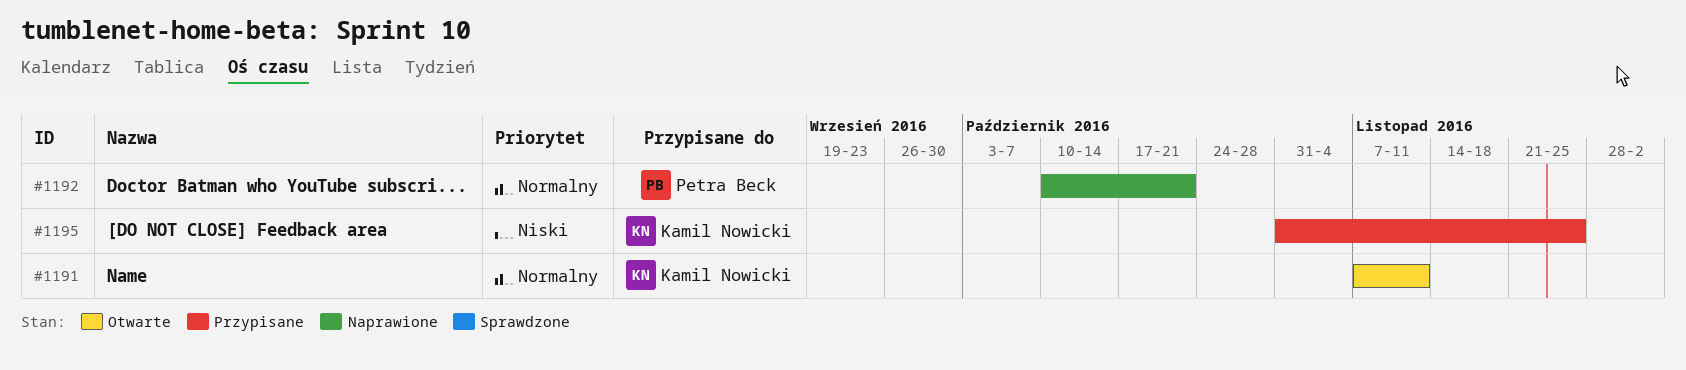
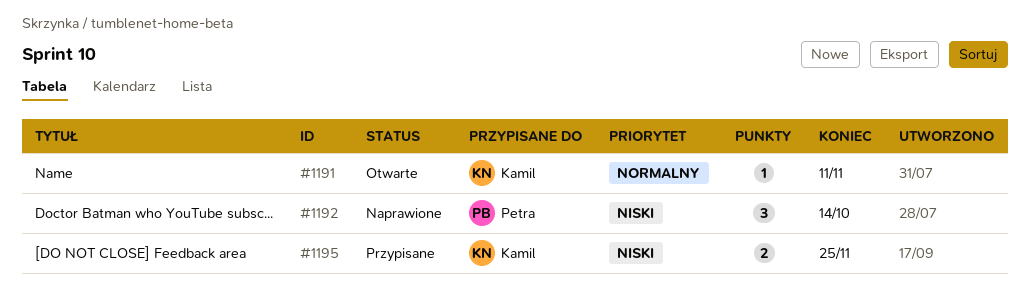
#1192, priority: Normalny -> Niski
#1192, due: Oct 21 -> Oct 14

